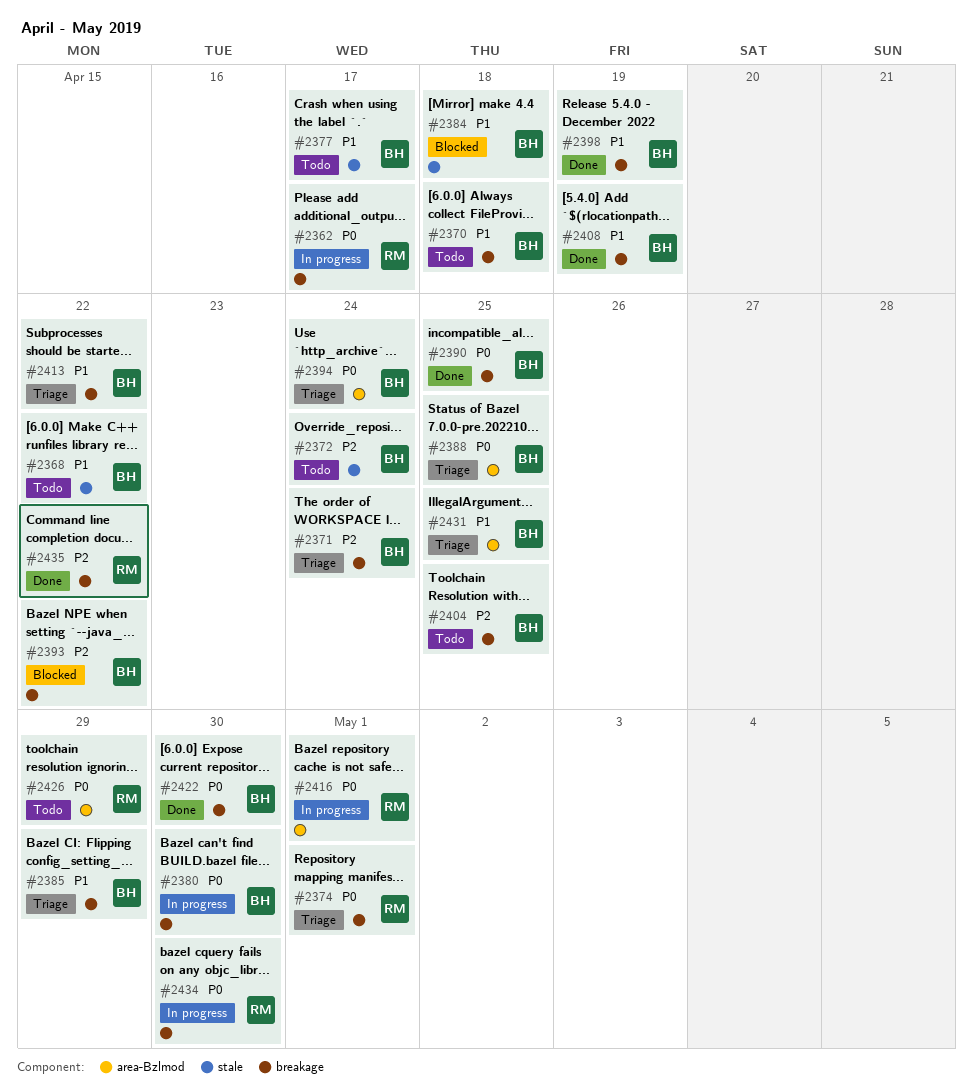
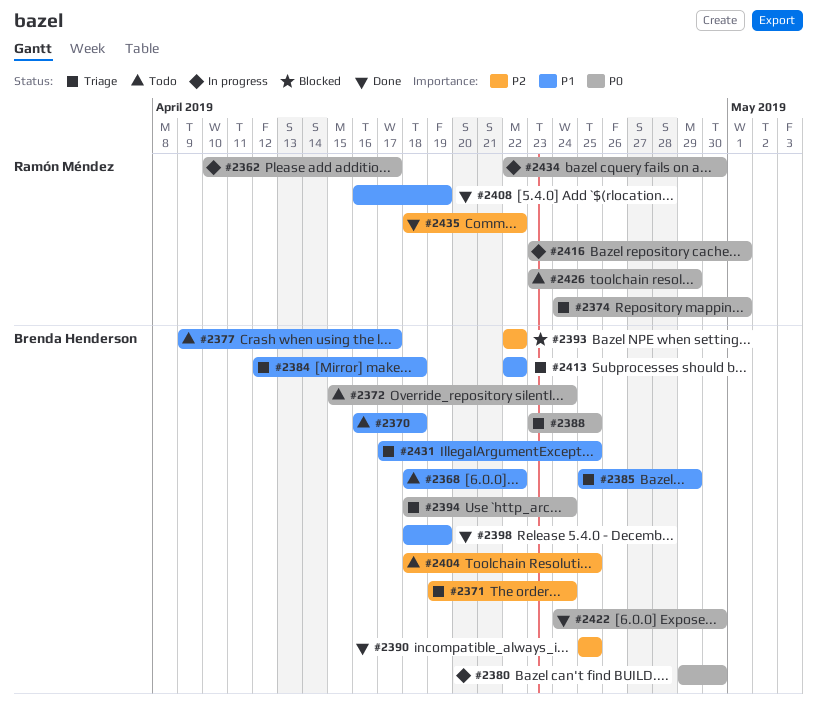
#2372, priority: P2 -> P0
#2384, status: Blocked -> Triage
#2390, priority: P0 -> P2
#2408, owner: Brenda Henderson -> Ramón Méndez

